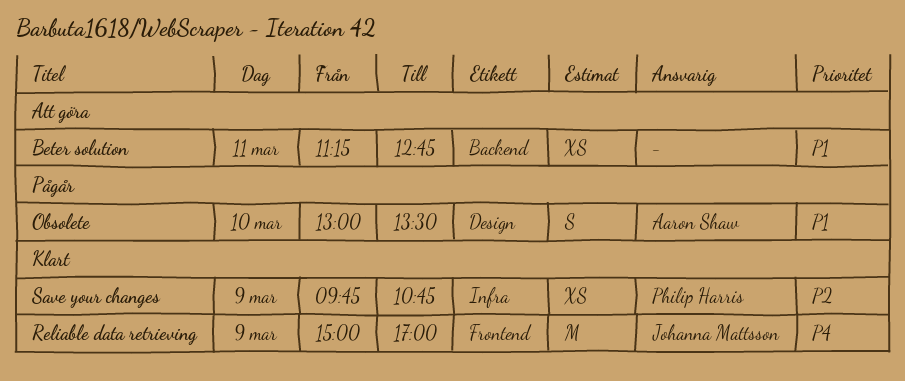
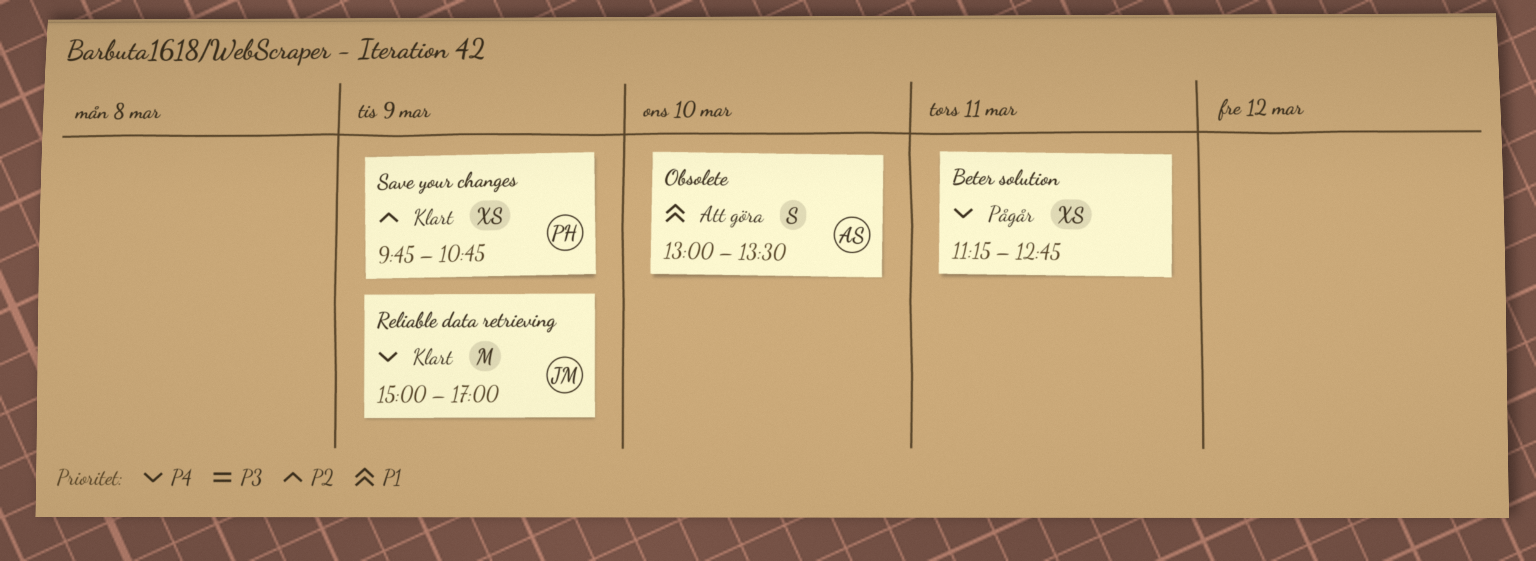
Beter solution, status: Att göra -> Pågår
Beter solution, priority: P1 -> P4
Obsolete, status: Pågår -> Att göra

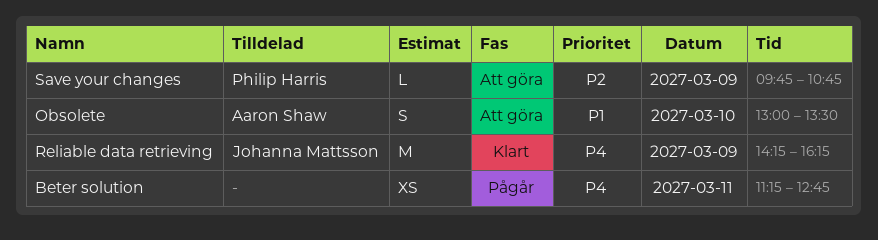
Reliable data retrieving, begins: 15:00 -> 14:15
Reliable data retrieving, ends: 17:00 -> 16:15
Save your changes, status: Klart -> Att göra
Save your changes, estimate: XS -> L

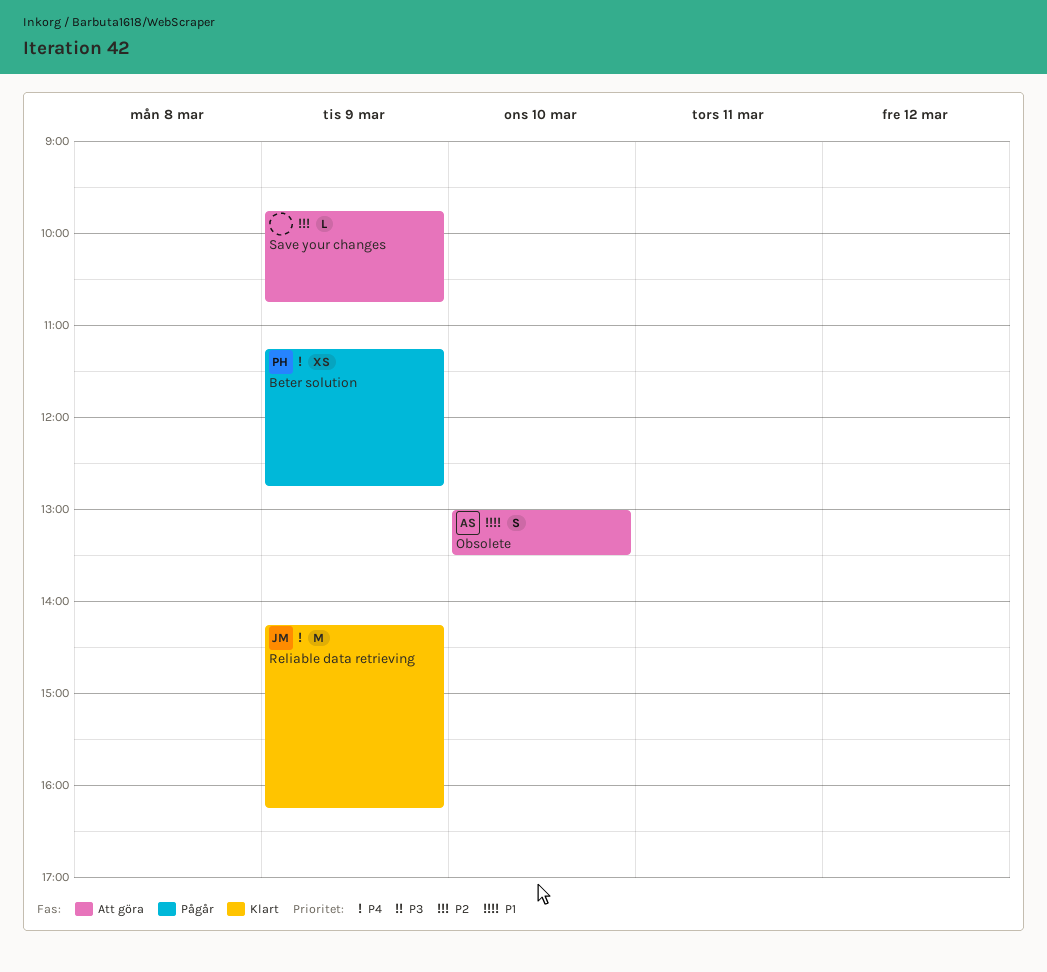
Beter solution, owner: none -> Philip Harris
Beter solution, day: Mar 11 -> Mar 9
Save your changes, owner: Philip Harris -> none

